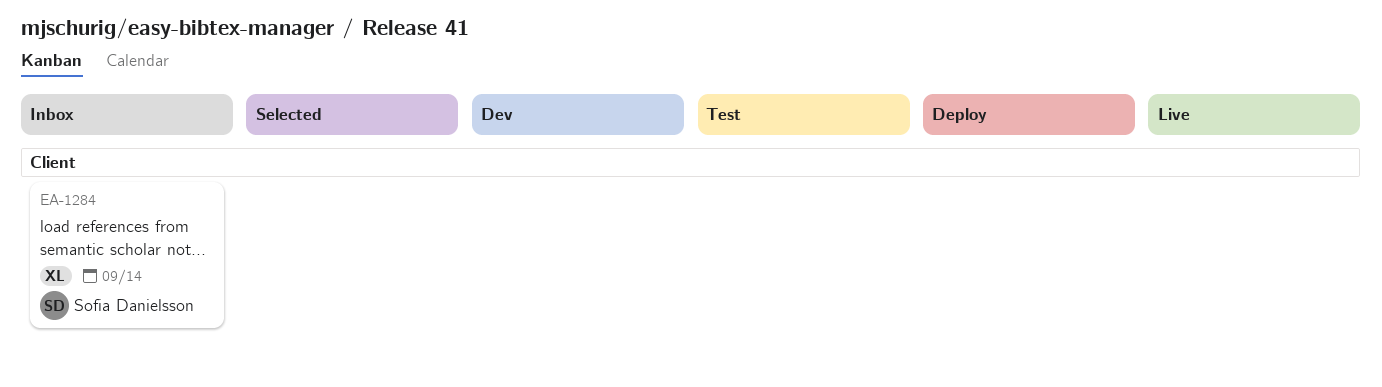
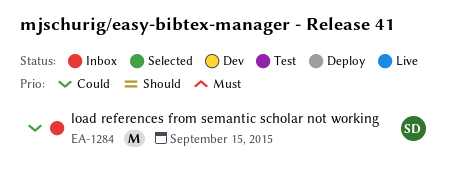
EA-1284, estimate: XL -> M
EA-1284, due: Sep 14 -> Sep 15

